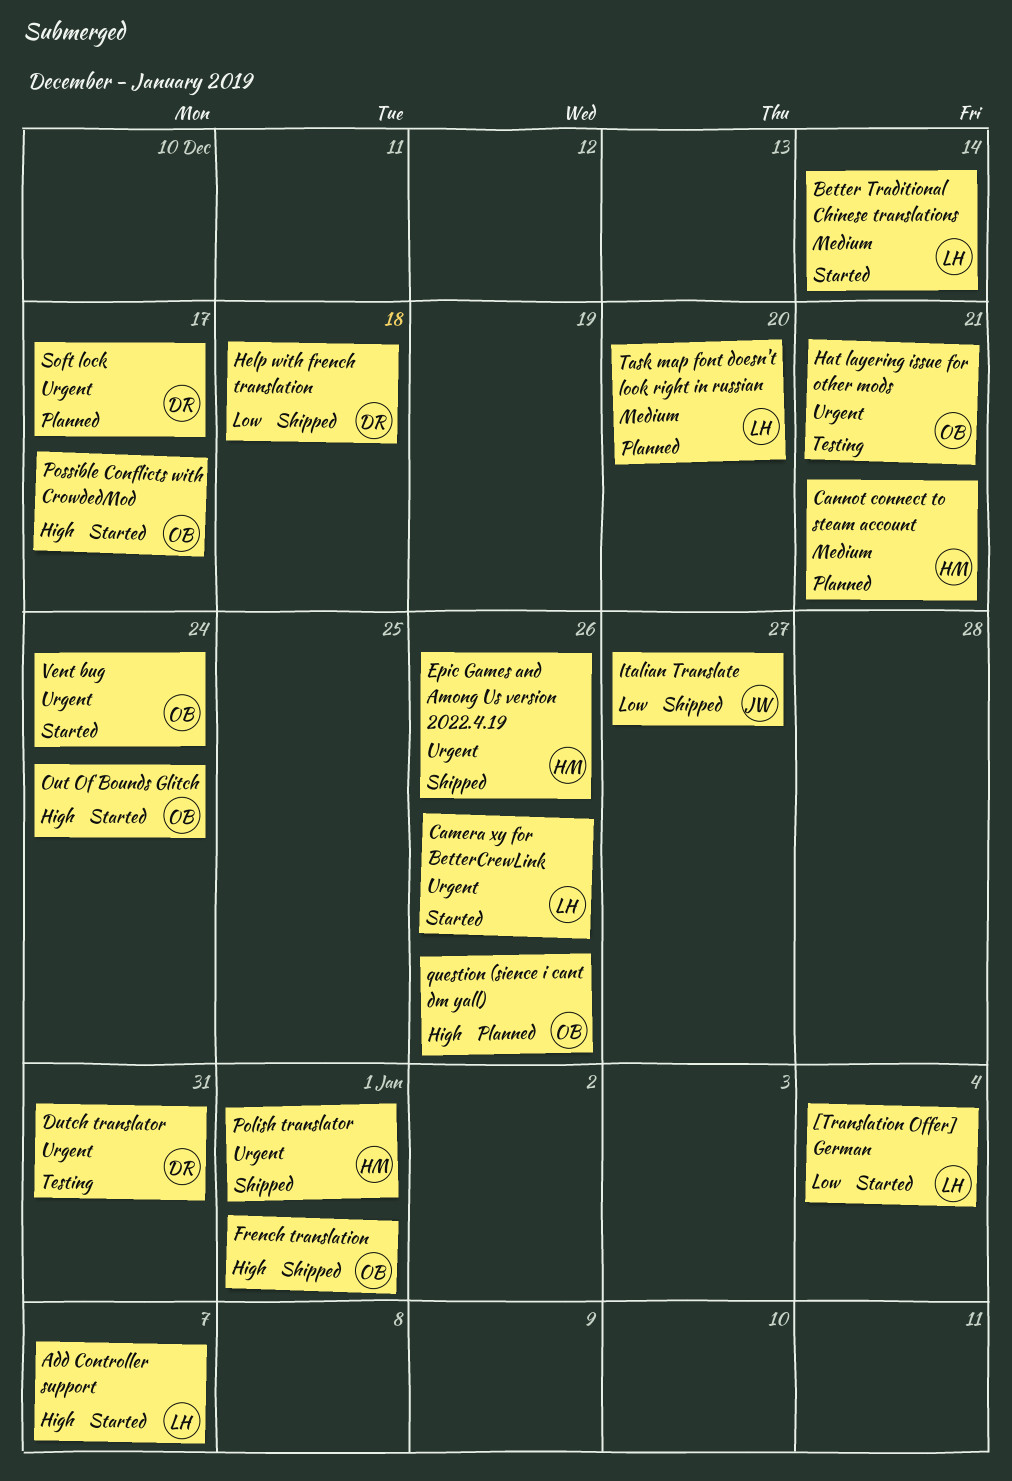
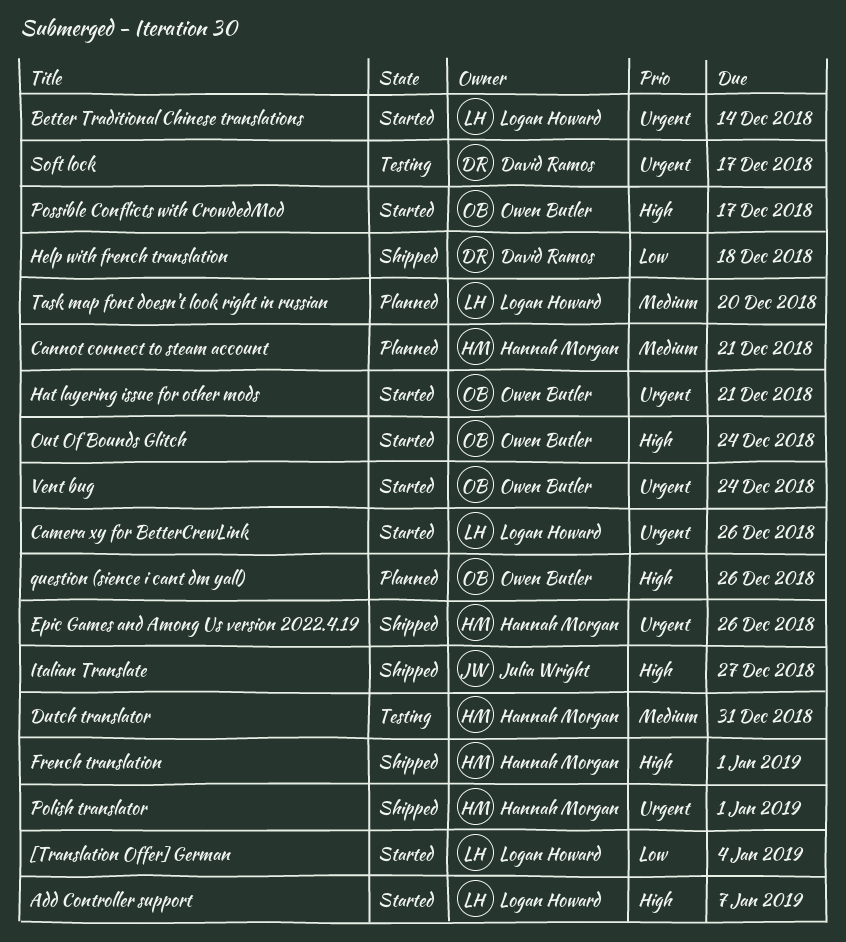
Better Traditional Chinese translations, priority: Medium -> Urgent
Dutch translator, owner: David Ramos -> Hannah Morgan
Dutch translator, priority: Urgent -> Medium
French translation, owner: Owen Butler -> Hannah Morgan
Hat layering issue for other mods, status: Testing -> Started
Italian Translate, priority: Low -> High
Soft lock, status: Planned -> Testing

